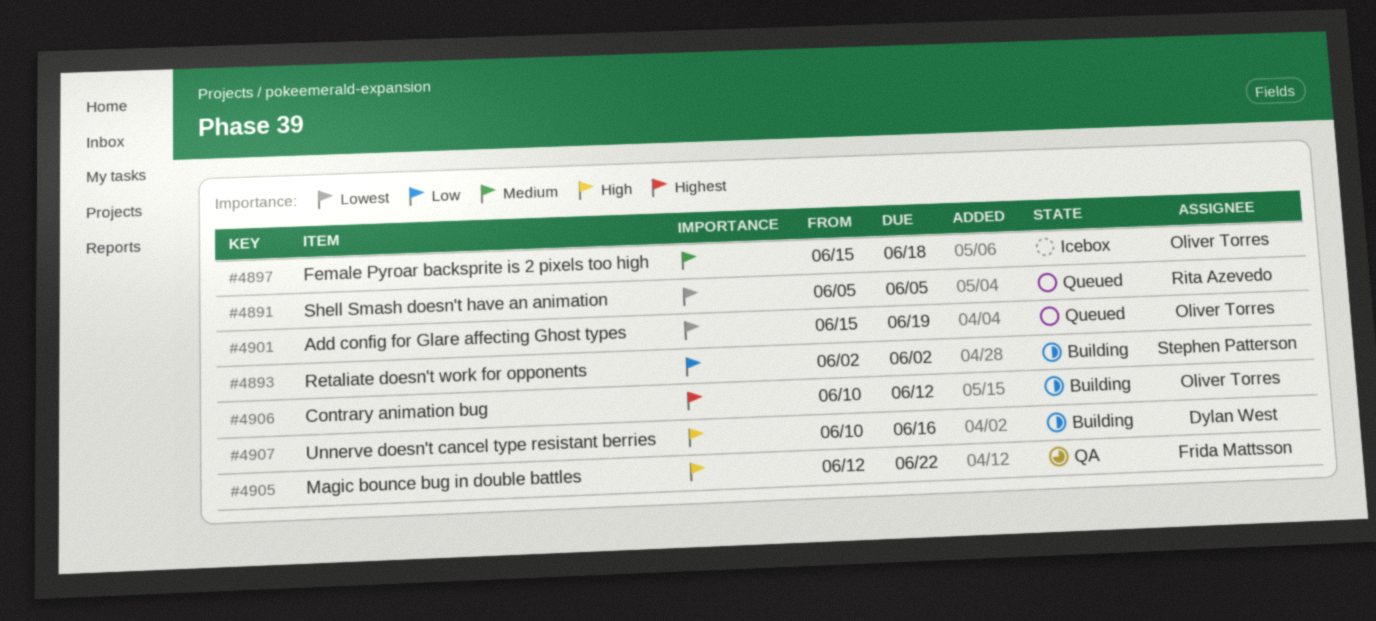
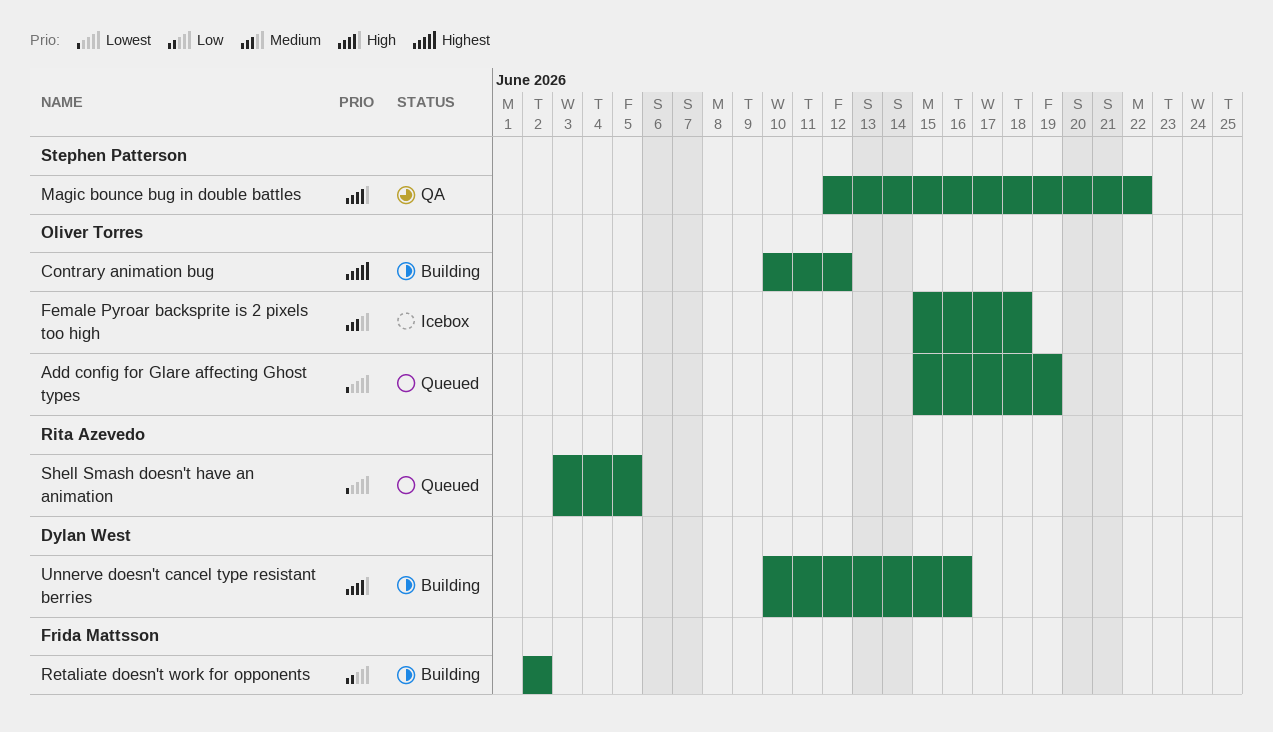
Magic bounce bug in double battles, owner: Frida Mattsson -> Stephen Patterson
Retaliate doesn't work for opponents, owner: Stephen Patterson -> Frida Mattsson
Shell Smash doesn't have an animation, start: Jun 5 -> Jun 3

